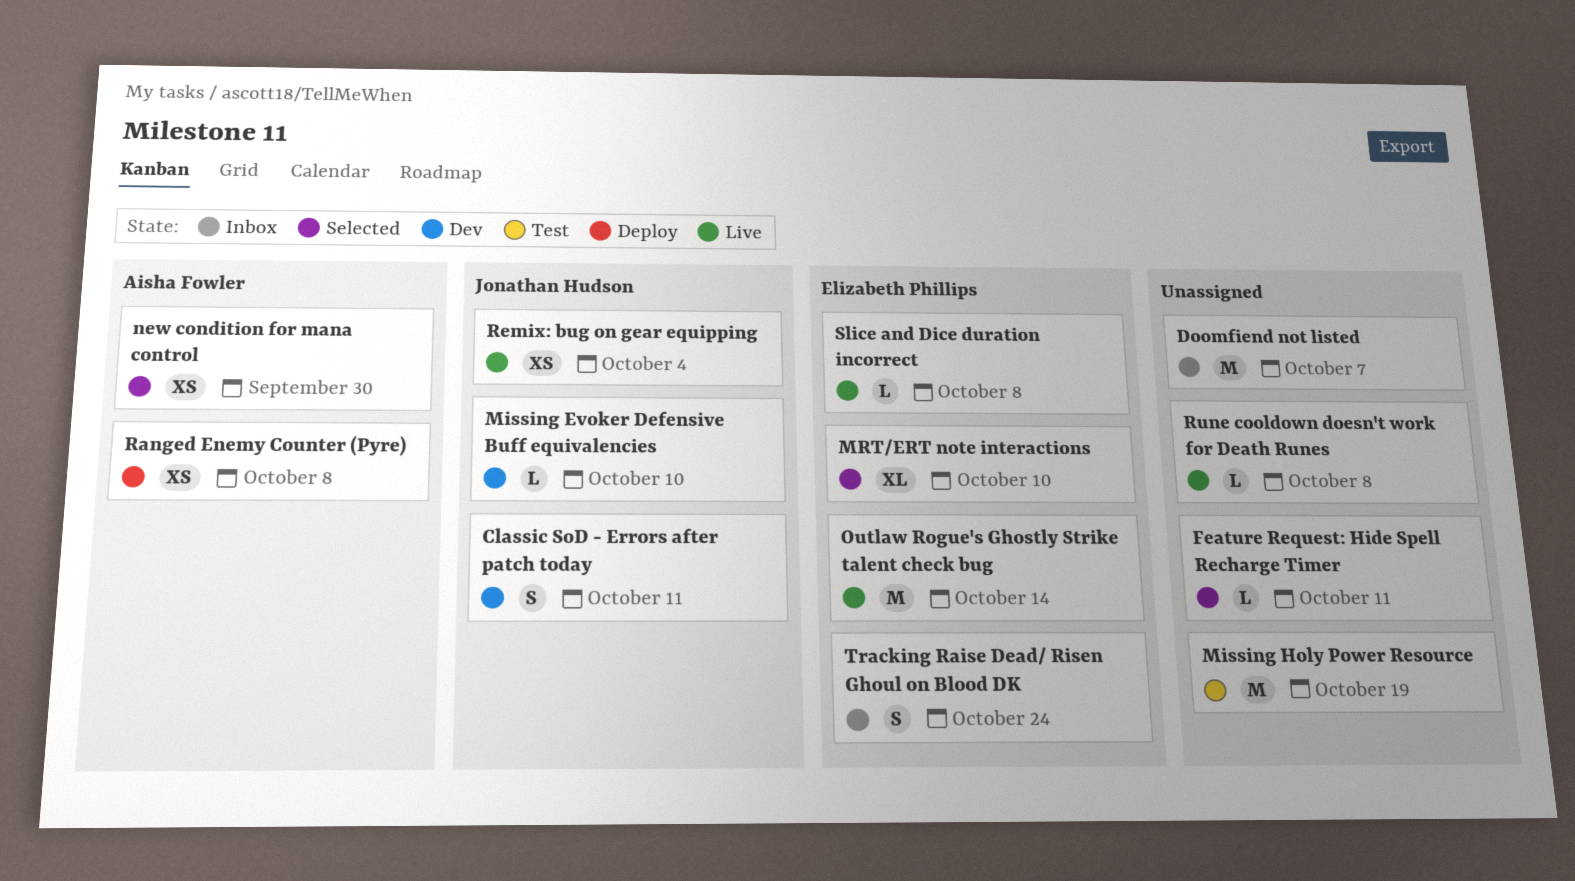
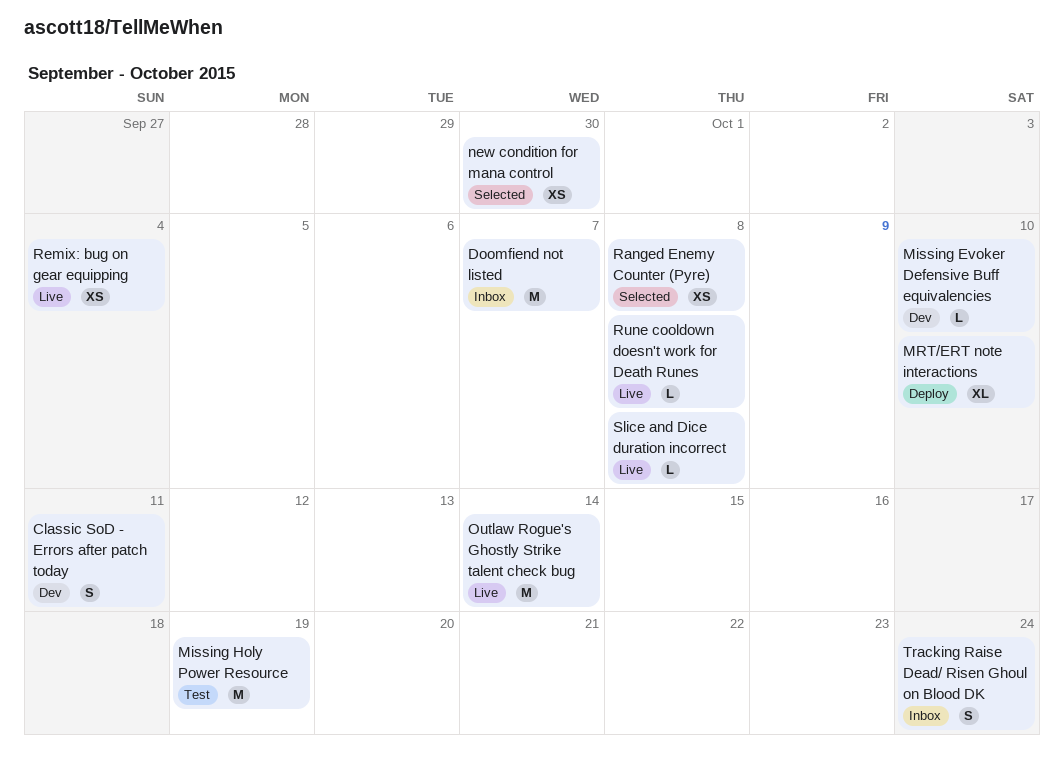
Feature Request: Hide Spell Recharge Timer: present -> none
MRT/ERT note interactions, status: Selected -> Deploy
Ranged Enemy Counter (Pyre), status: Deploy -> Selected

